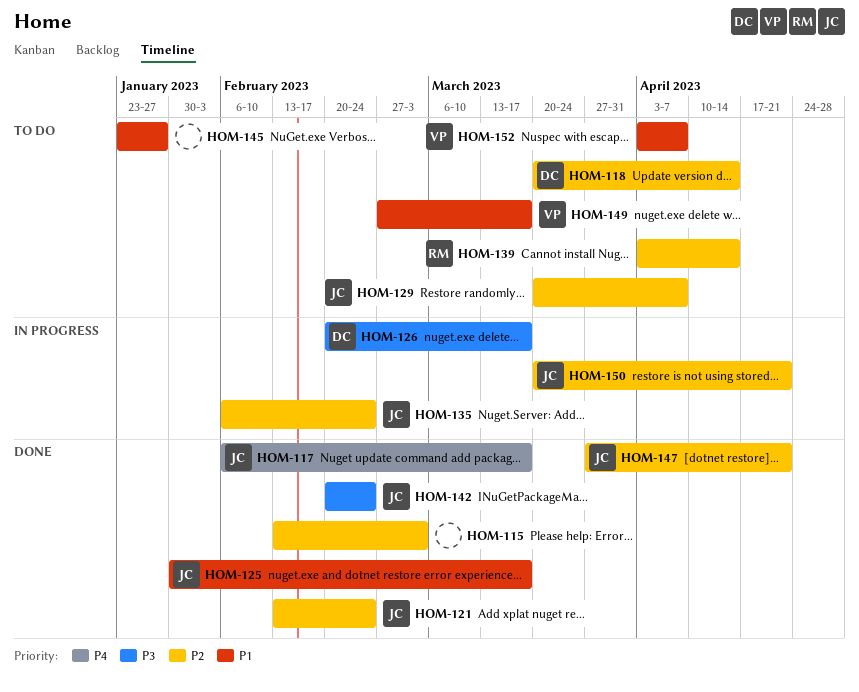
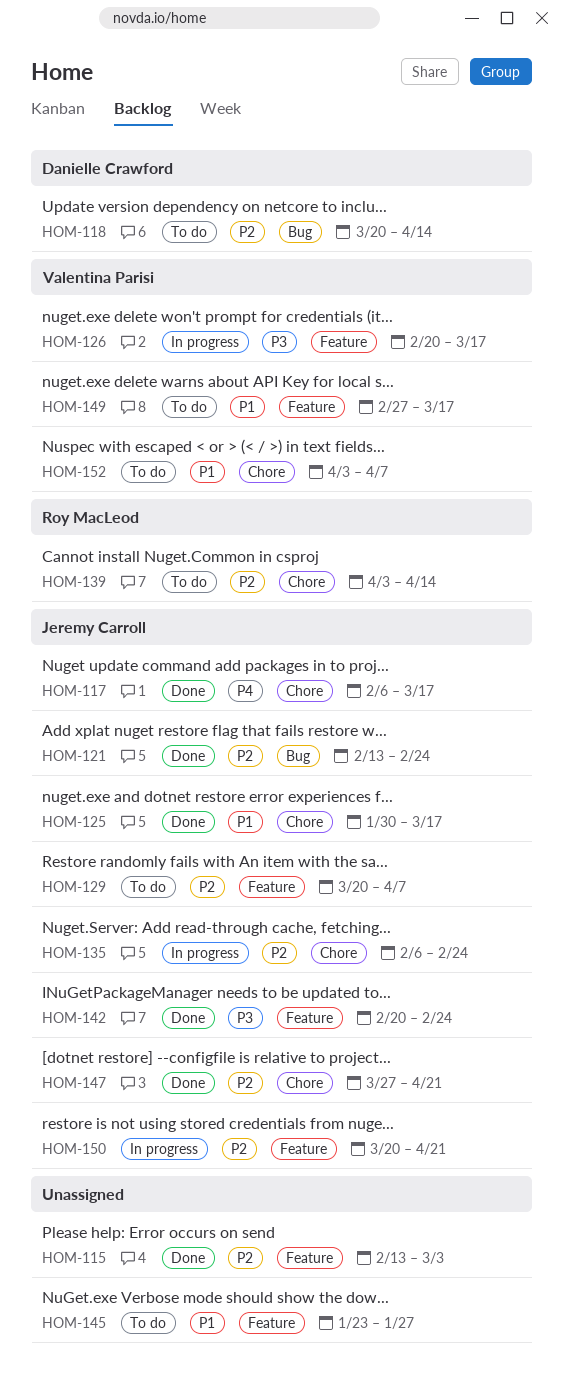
HOM-126, owner: Danielle Crawford -> Valentina Parisi

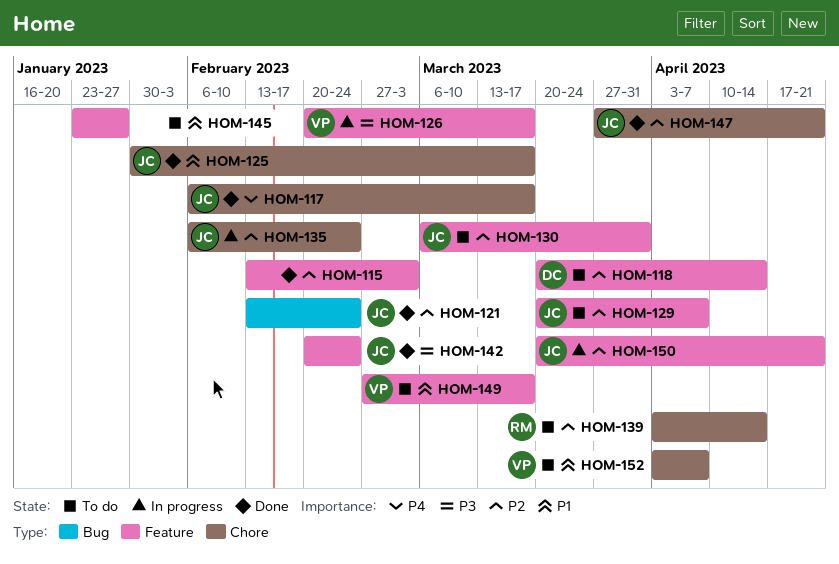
HOM-118, label: Bug -> Feature
HOM-130: none -> present

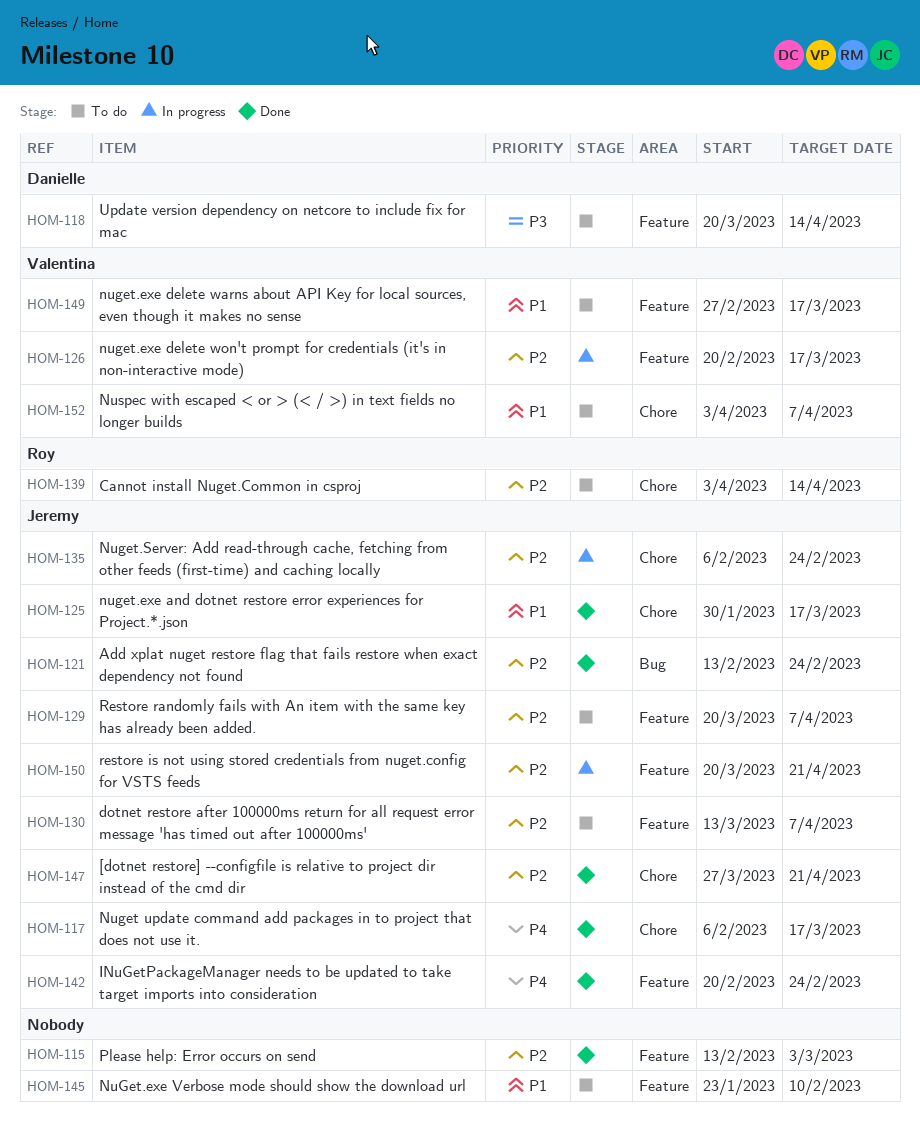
HOM-118, priority: P2 -> P3
HOM-126, priority: P3 -> P2
HOM-130, start: Mar 6 -> Mar 13
HOM-130, due: Mar 31 -> Apr 7
HOM-142, priority: P3 -> P4
HOM-145, due: Jan 27 -> Feb 10

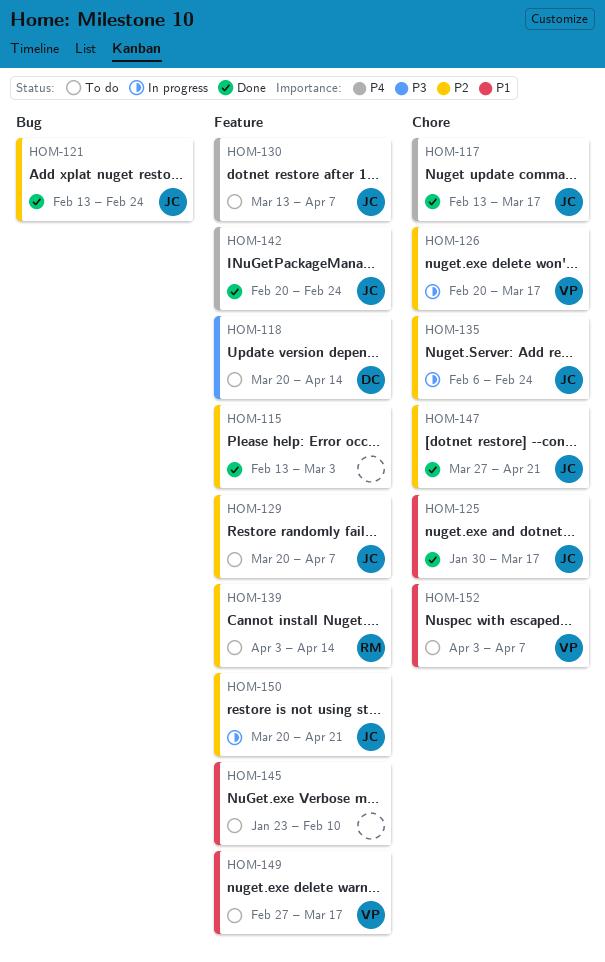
HOM-117, start: Feb 6 -> Feb 13
HOM-126, label: Feature -> Chore
HOM-130, priority: P2 -> P4
HOM-139, label: Chore -> Feature

